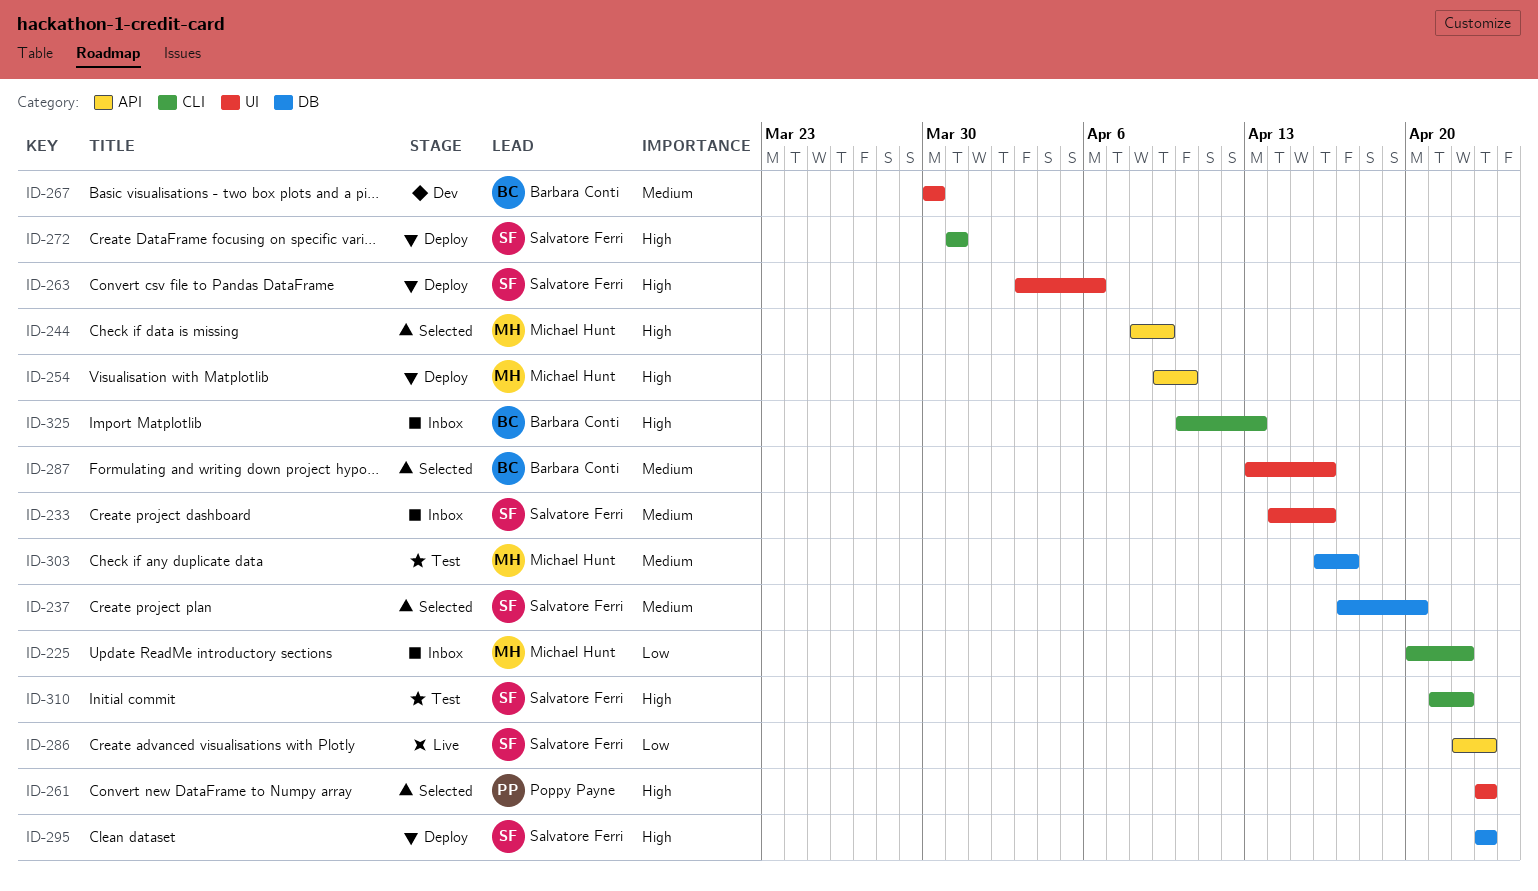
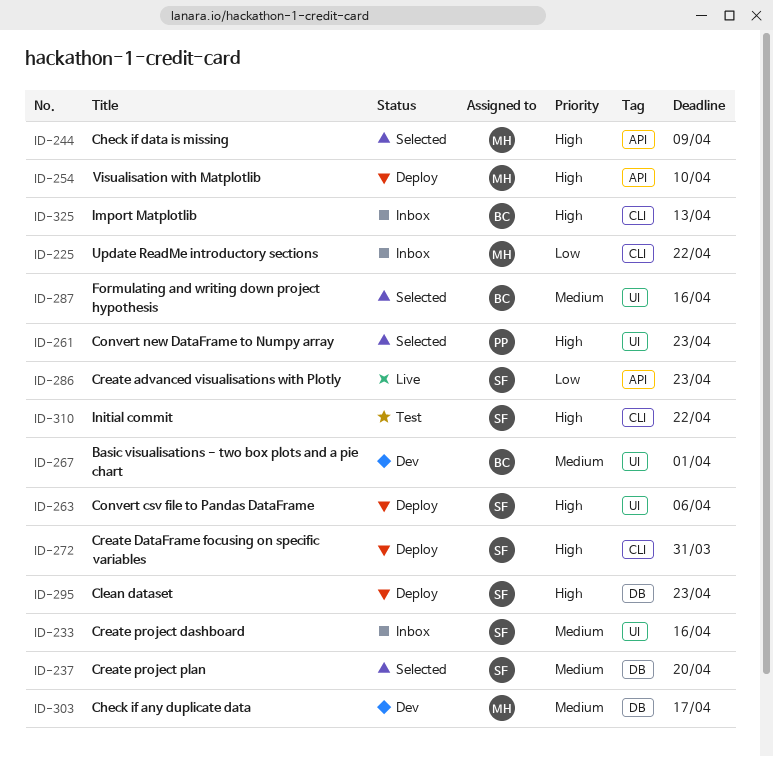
ID-267, due: Mar 30 -> Apr 1
ID-303, status: Test -> Dev

